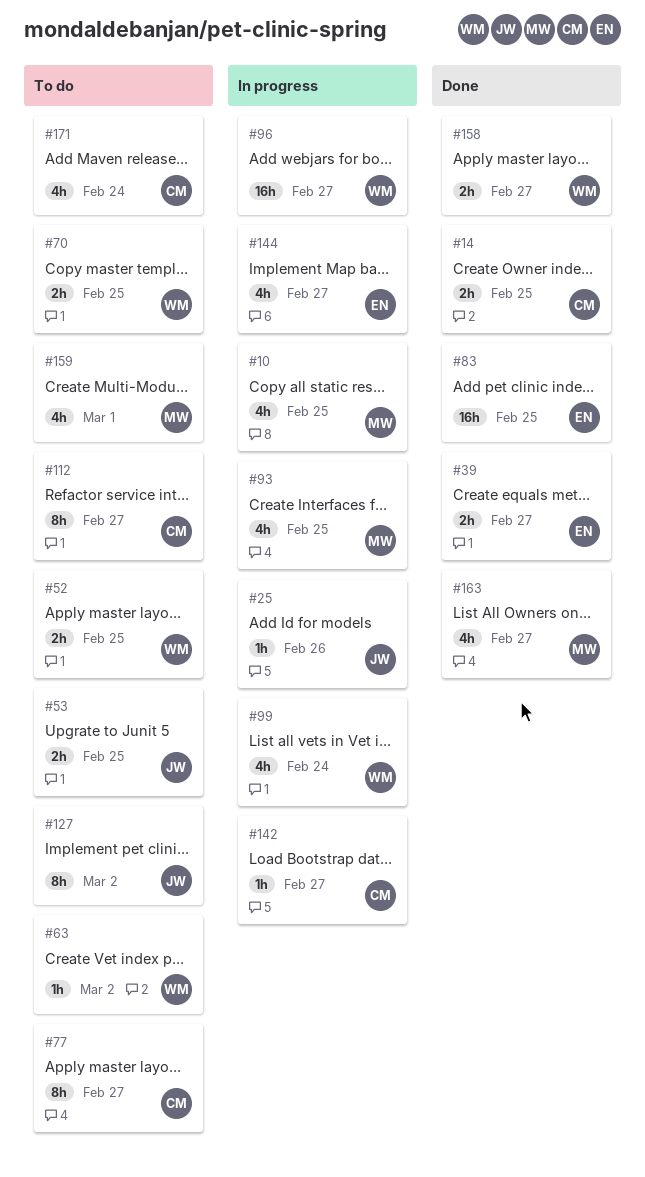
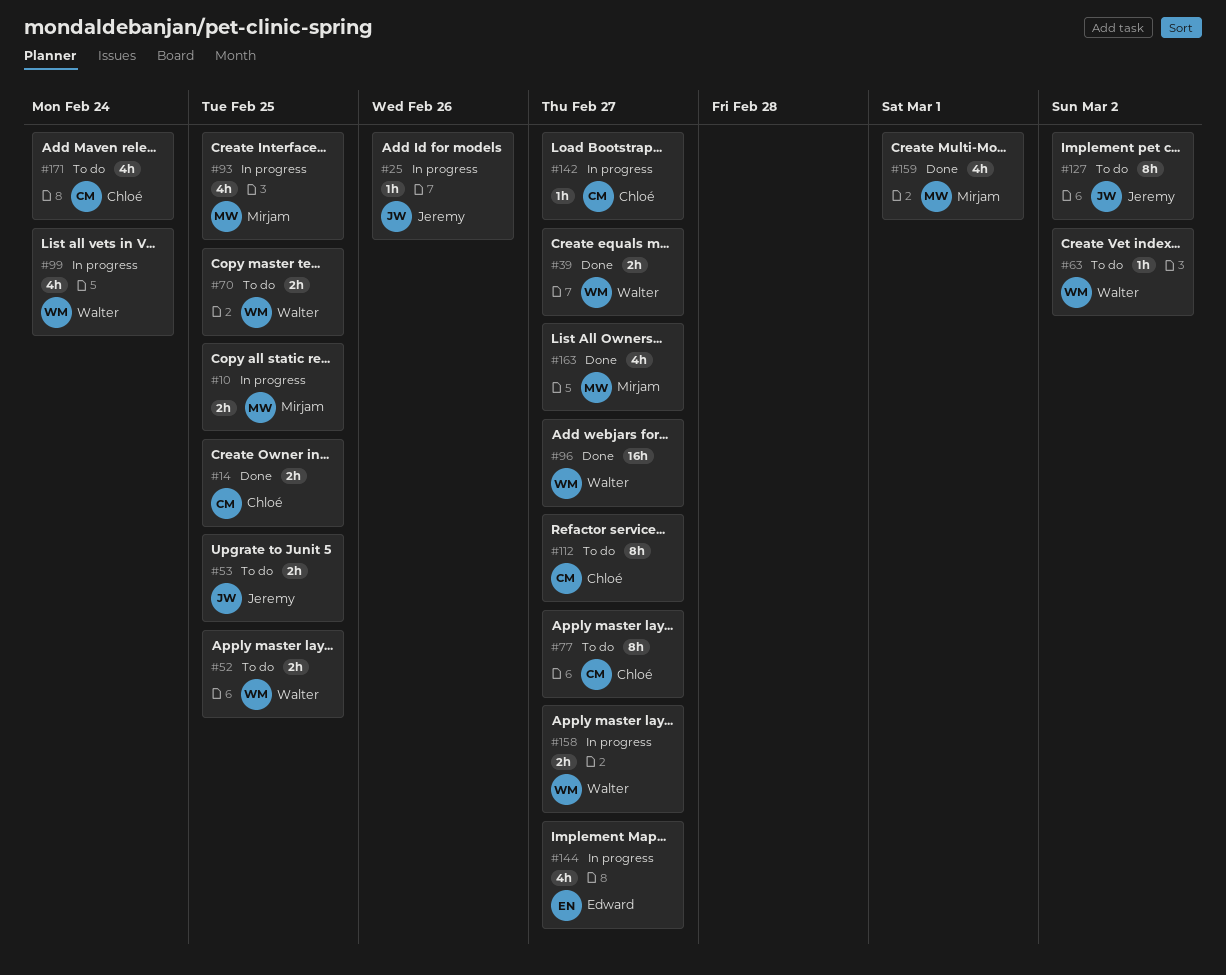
#10, estimate: 4h -> 2h
#39, owner: Edward -> Walter
#83: present -> none
#96, status: In progress -> Done
#158, status: Done -> In progress
#159, status: To do -> Done

